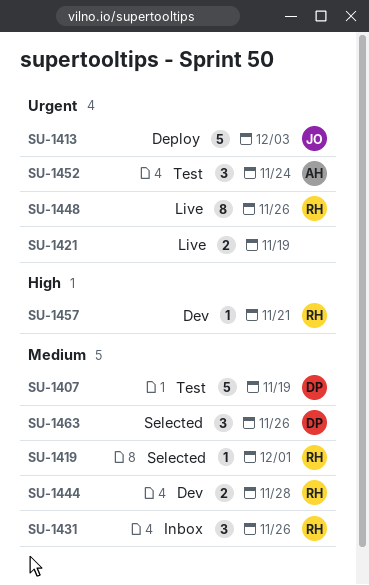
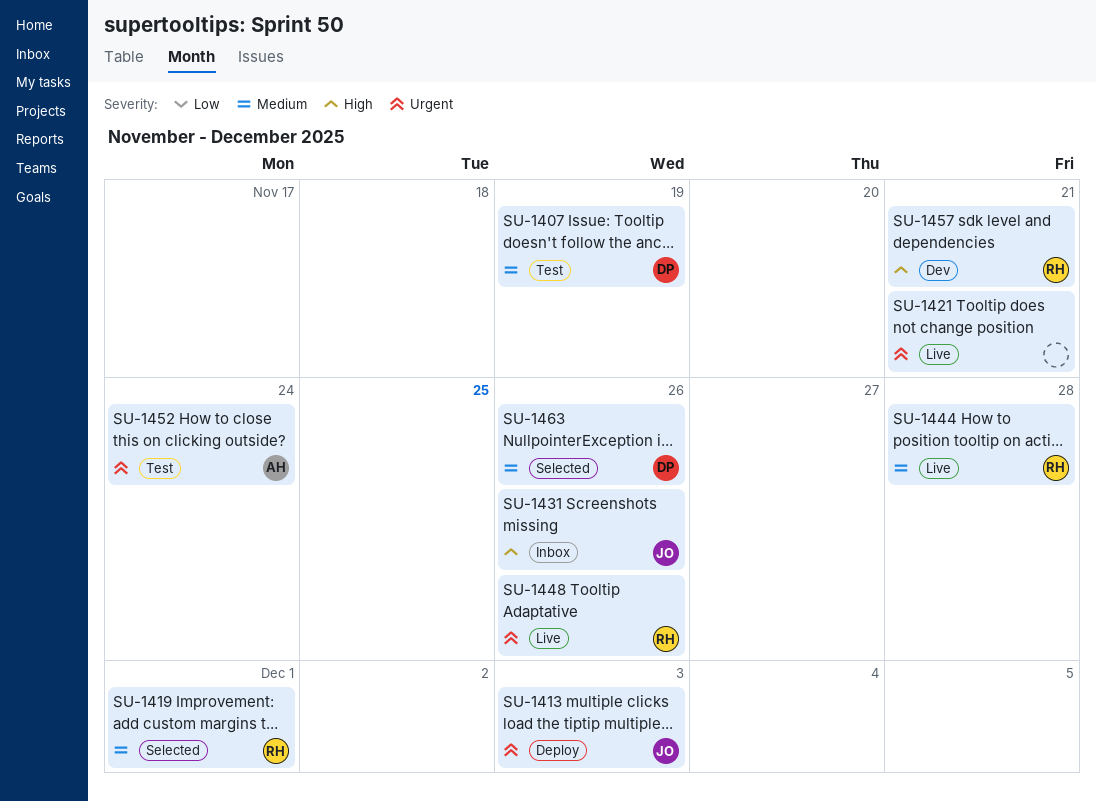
SU-1421, due: Nov 19 -> Nov 21
SU-1431, owner: RH -> JO
SU-1431, priority: Medium -> High
SU-1444, status: Dev -> Live

